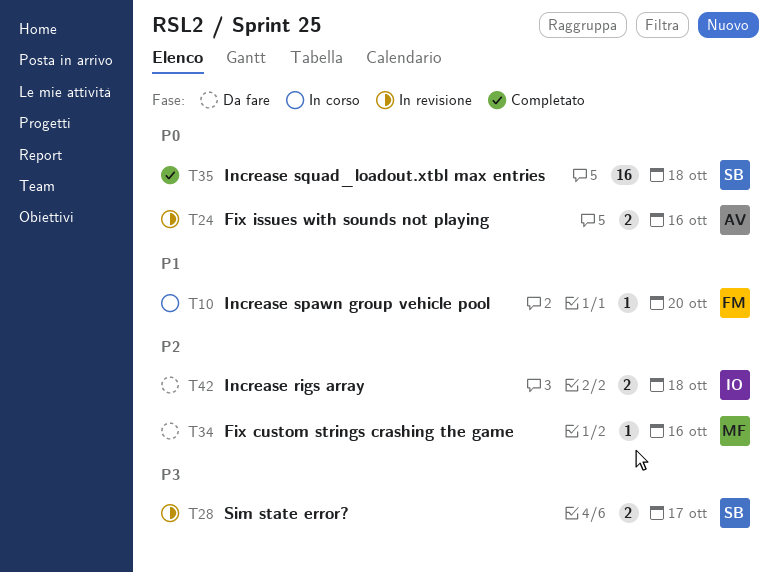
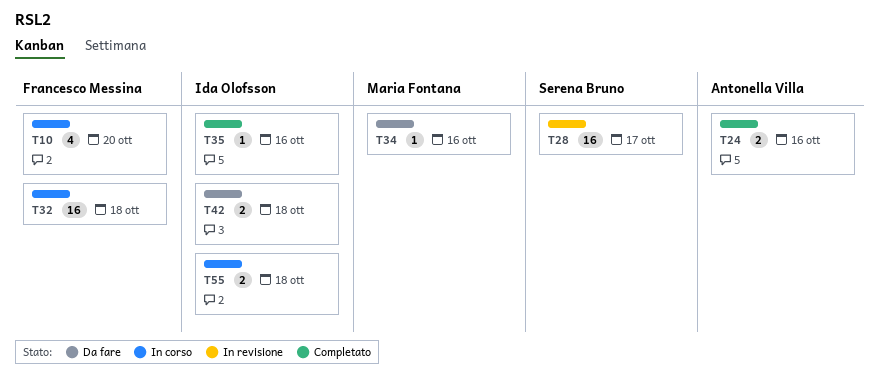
T10, estimate: 1 -> 4
T24, status: In revisione -> Completato
T28, estimate: 2 -> 16
T32: none -> present
T35, owner: Serena Bruno -> Ida Olofsson
T35, estimate: 16 -> 1
T35, due: Oct 18 -> Oct 16
T55: none -> present

